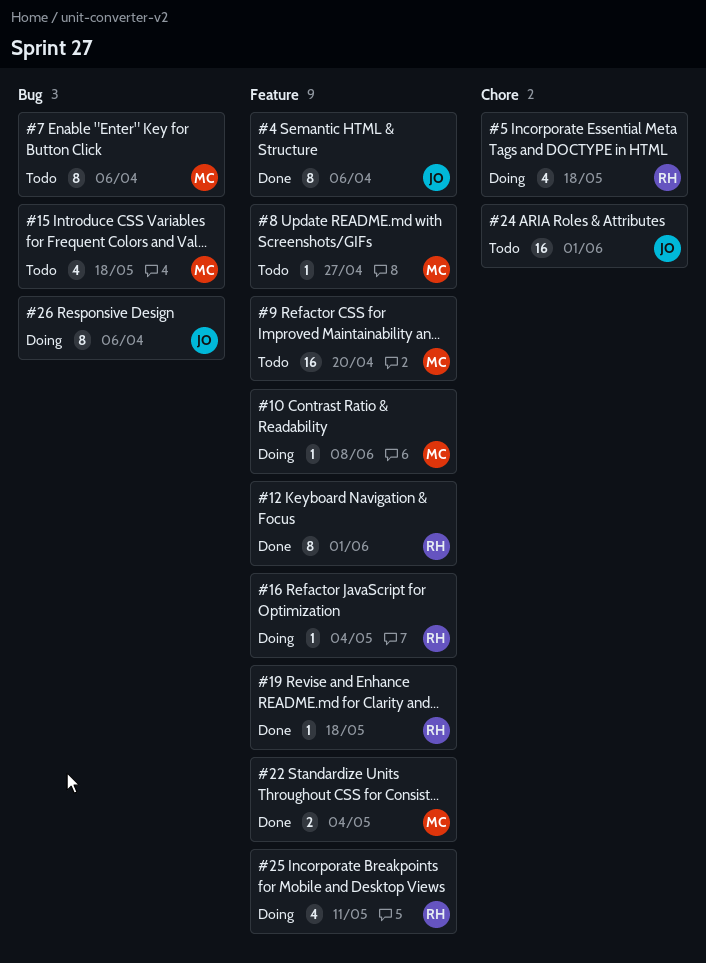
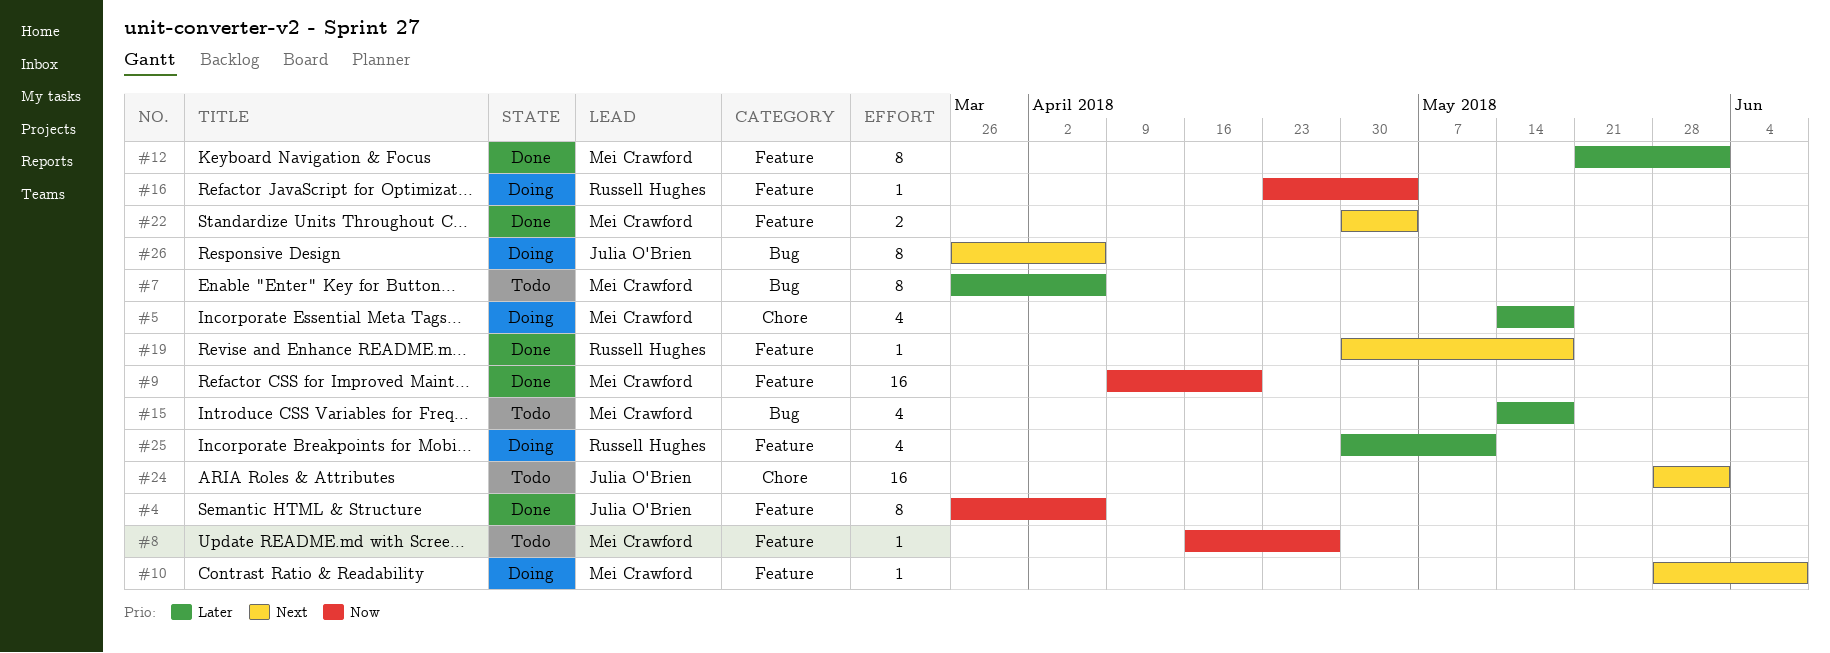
#5, owner: Russell Hughes -> Mei Crawford
#9, status: Todo -> Done
#12, owner: Russell Hughes -> Mei Crawford

